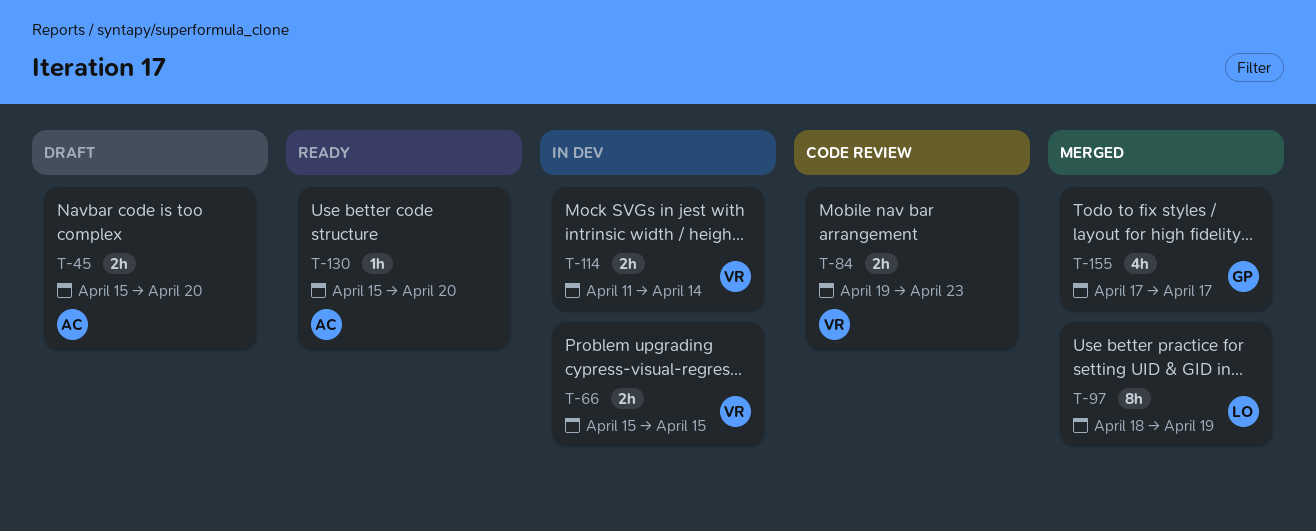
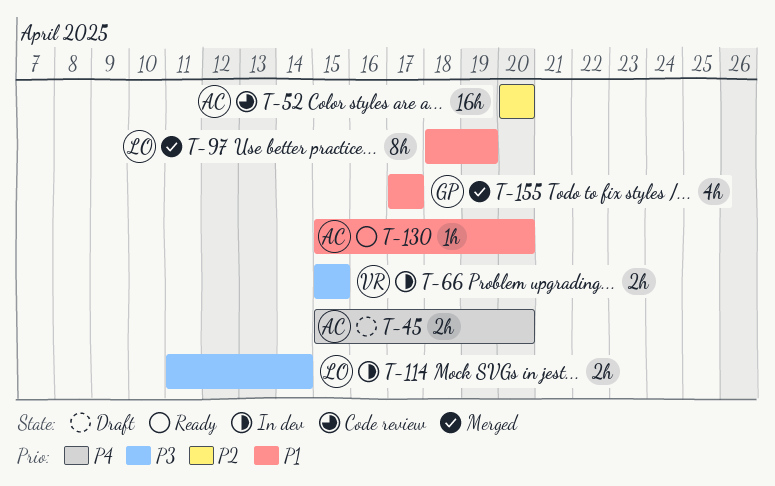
T-52: none -> present
T-84: present -> none
T-114, owner: VR -> LO

